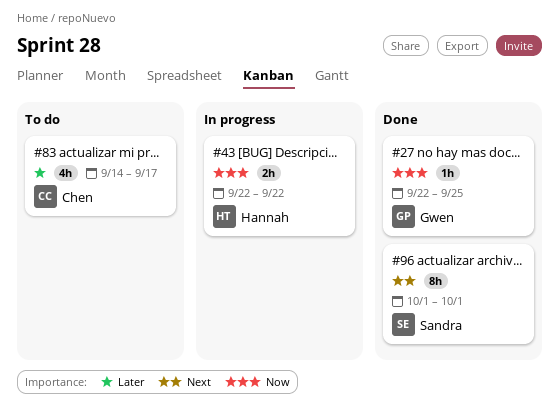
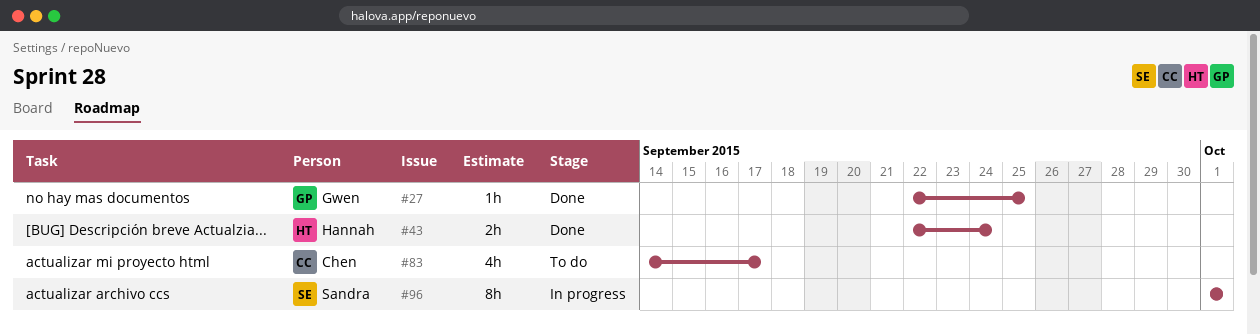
#43, status: In progress -> Done
#43, due: Sep 22 -> Sep 24
#96, status: Done -> In progress

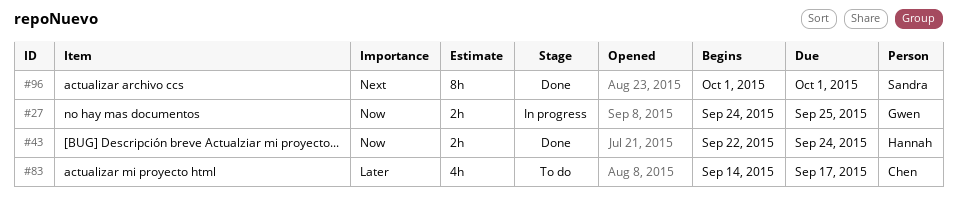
#27, status: Done -> In progress
#27, estimate: 1h -> 2h
#27, start: Sep 22 -> Sep 24
#96, status: In progress -> Done

